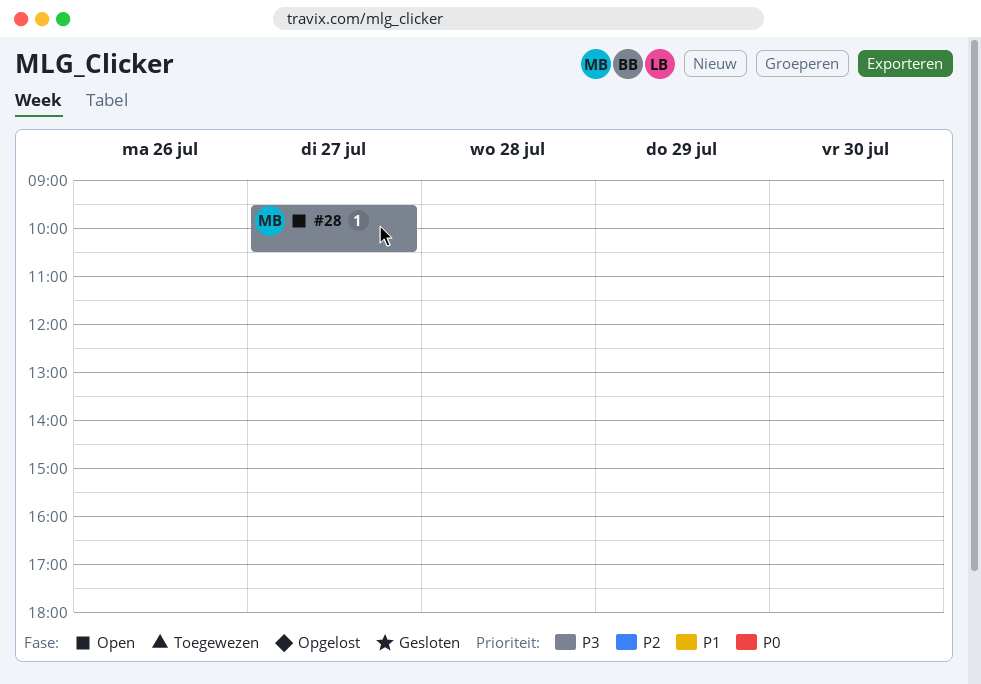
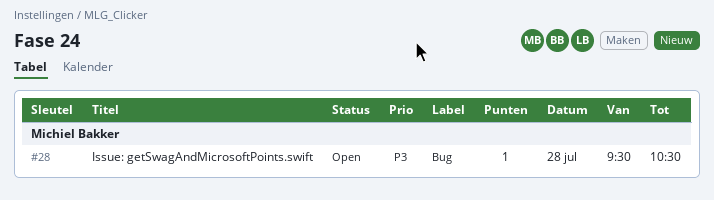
#28, day: Jul 27 -> Jul 28

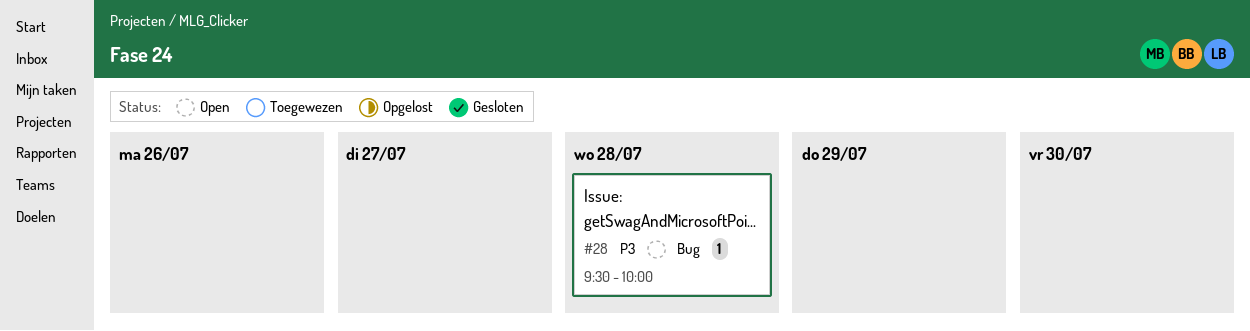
#28, ends: 10:30 -> 10:00

